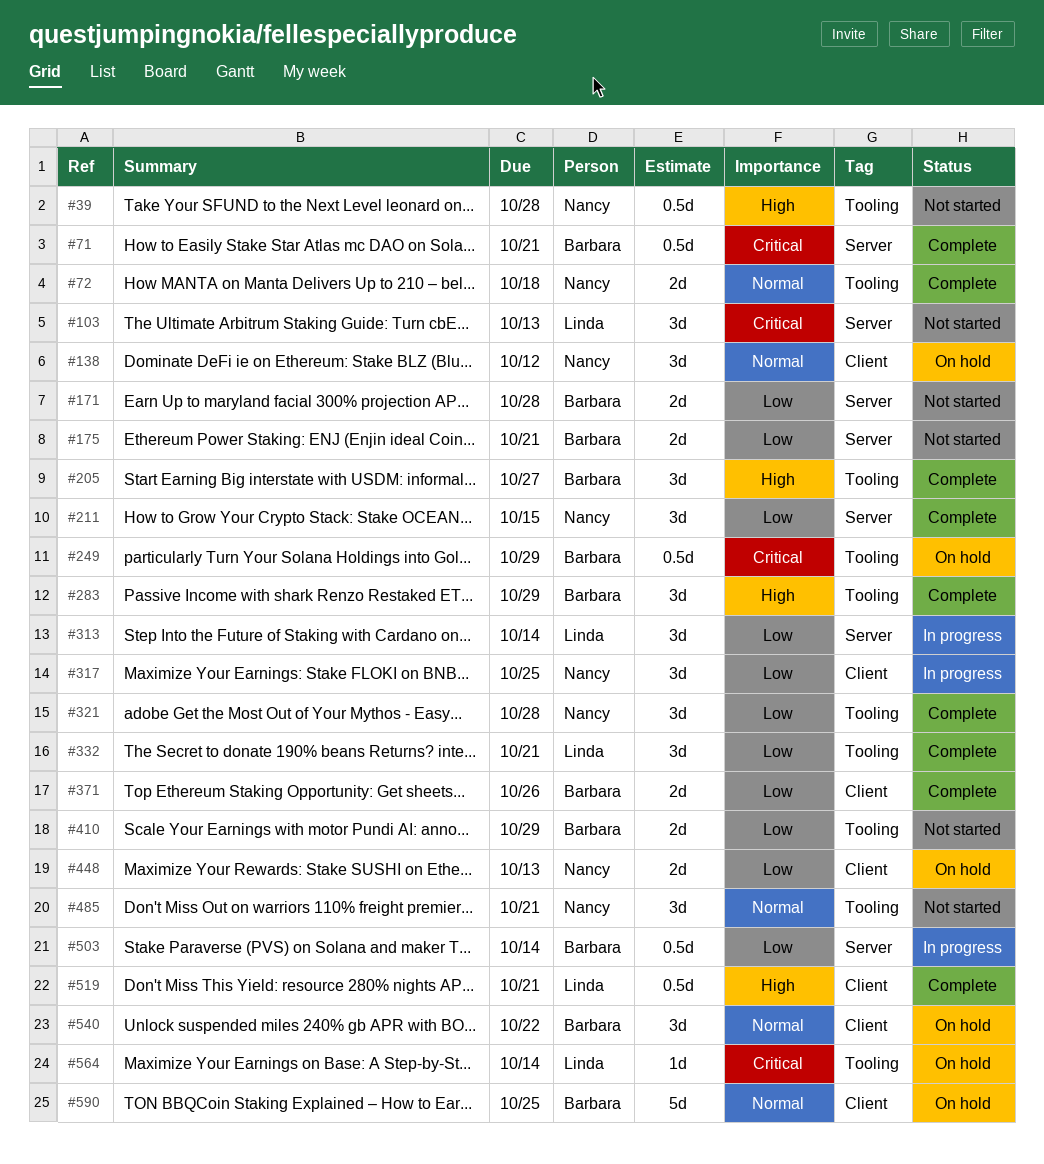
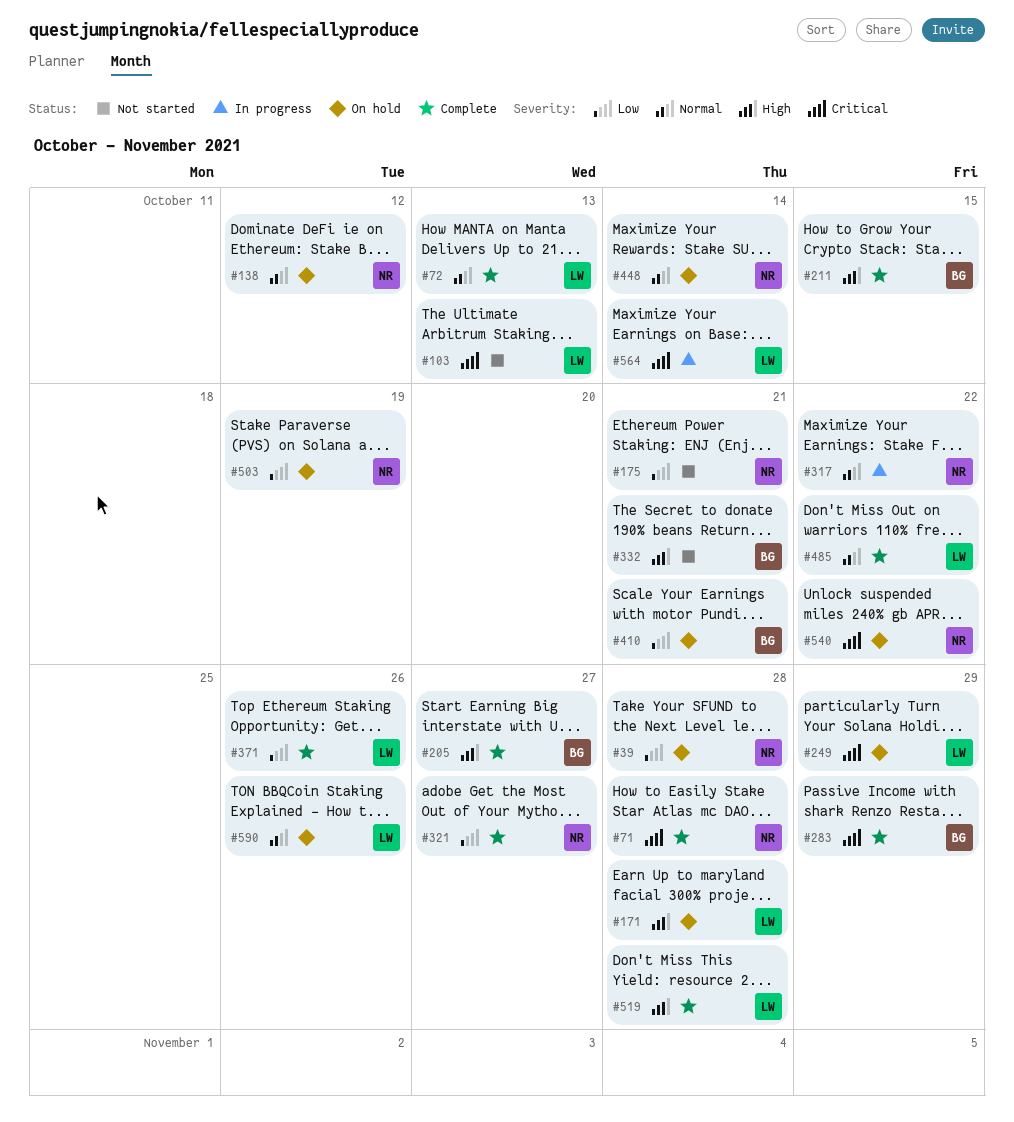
#39, status: Not started -> On hold
#39, priority: High -> Low
#71, owner: Barbara -> Nancy
#71, due: Oct 21 -> Oct 28
#72, owner: Nancy -> Linda
#72, due: Oct 18 -> Oct 13
#171, status: Not started -> On hold
#171, owner: Barbara -> Linda
#171, priority: Low -> High
#175, owner: Barbara -> Nancy
#211, owner: Nancy -> Barbara
#211, priority: Low -> High
#249, owner: Barbara -> Linda
#283, priority: High -> Critical
#313: present -> none
#317, priority: Low -> Normal
#317, due: Oct 25 -> Oct 22
#321, due: Oct 28 -> Oct 27
#332, status: Complete -> Not started
#332, owner: Linda -> Barbara
#332, priority: Low -> High
#371, owner: Barbara -> Linda
#410, status: Not started -> On hold
#410, due: Oct 29 -> Oct 21
#448, priority: Low -> Normal
#448, due: Oct 13 -> Oct 14
#485, status: Not started -> Complete
#485, owner: Nancy -> Linda
#485, due: Oct 21 -> Oct 22
#503, status: In progress -> On hold
#503, owner: Barbara -> Nancy
#503, due: Oct 14 -> Oct 19
#519, due: Oct 21 -> Oct 28
#540, owner: Barbara -> Nancy
#540, priority: Normal -> Critical
#564, status: On hold -> In progress
#590, owner: Barbara -> Linda
#590, due: Oct 25 -> Oct 26

